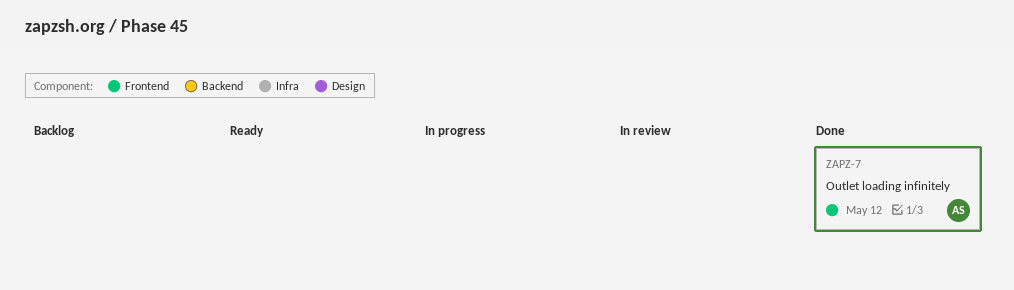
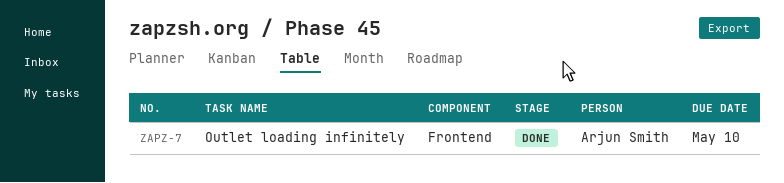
ZAPZ-7, due: May 12 -> May 10

